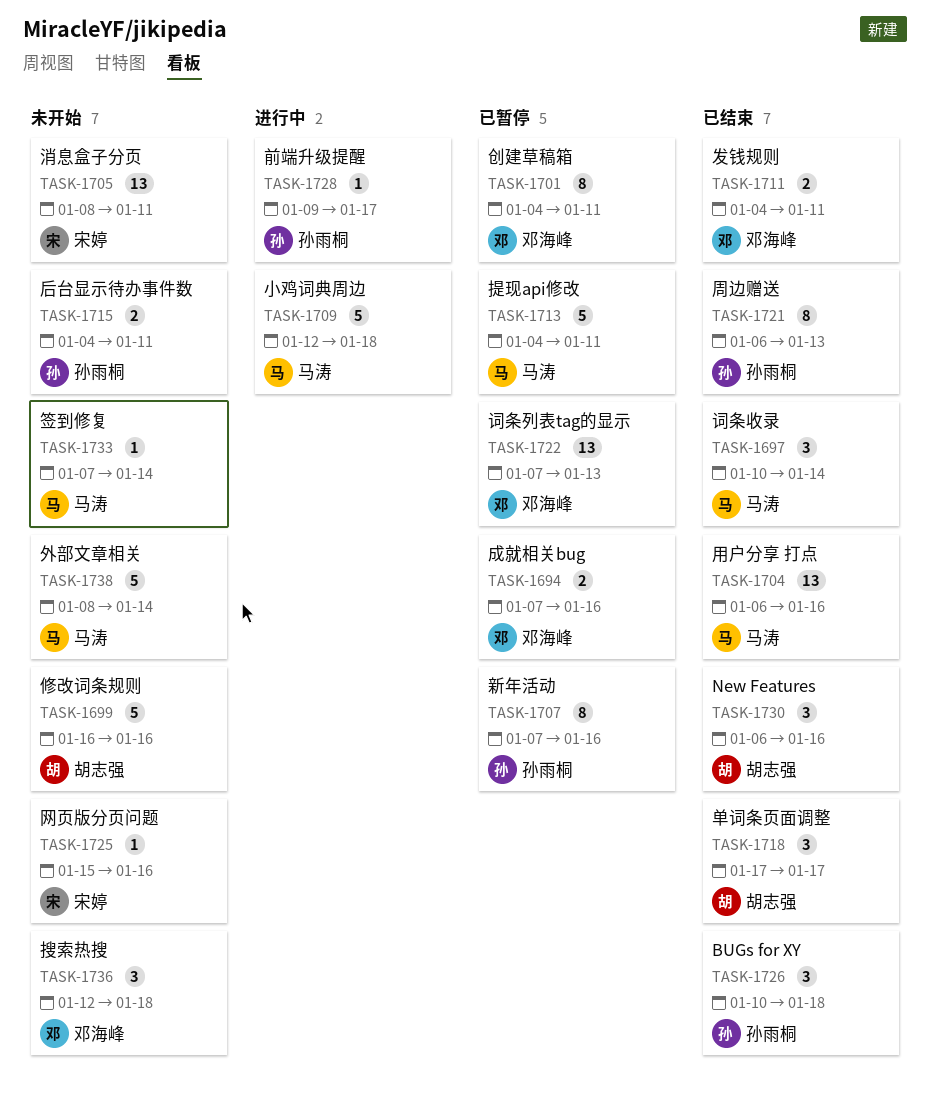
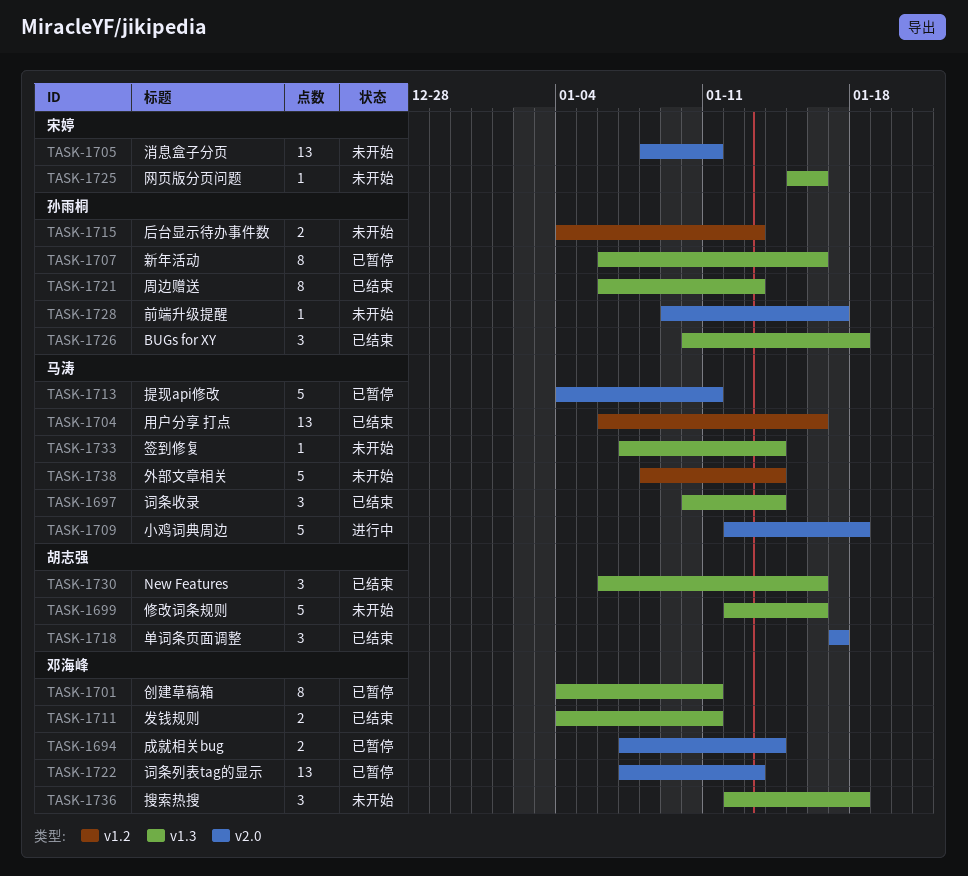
TASK-1694, due: Jan 16 -> Jan 14
TASK-1699, start: Jan 16 -> Jan 12
TASK-1707, start: Jan 7 -> Jan 6
TASK-1715, due: Jan 11 -> Jan 13
TASK-1728, status: 进行中 -> 未开始

